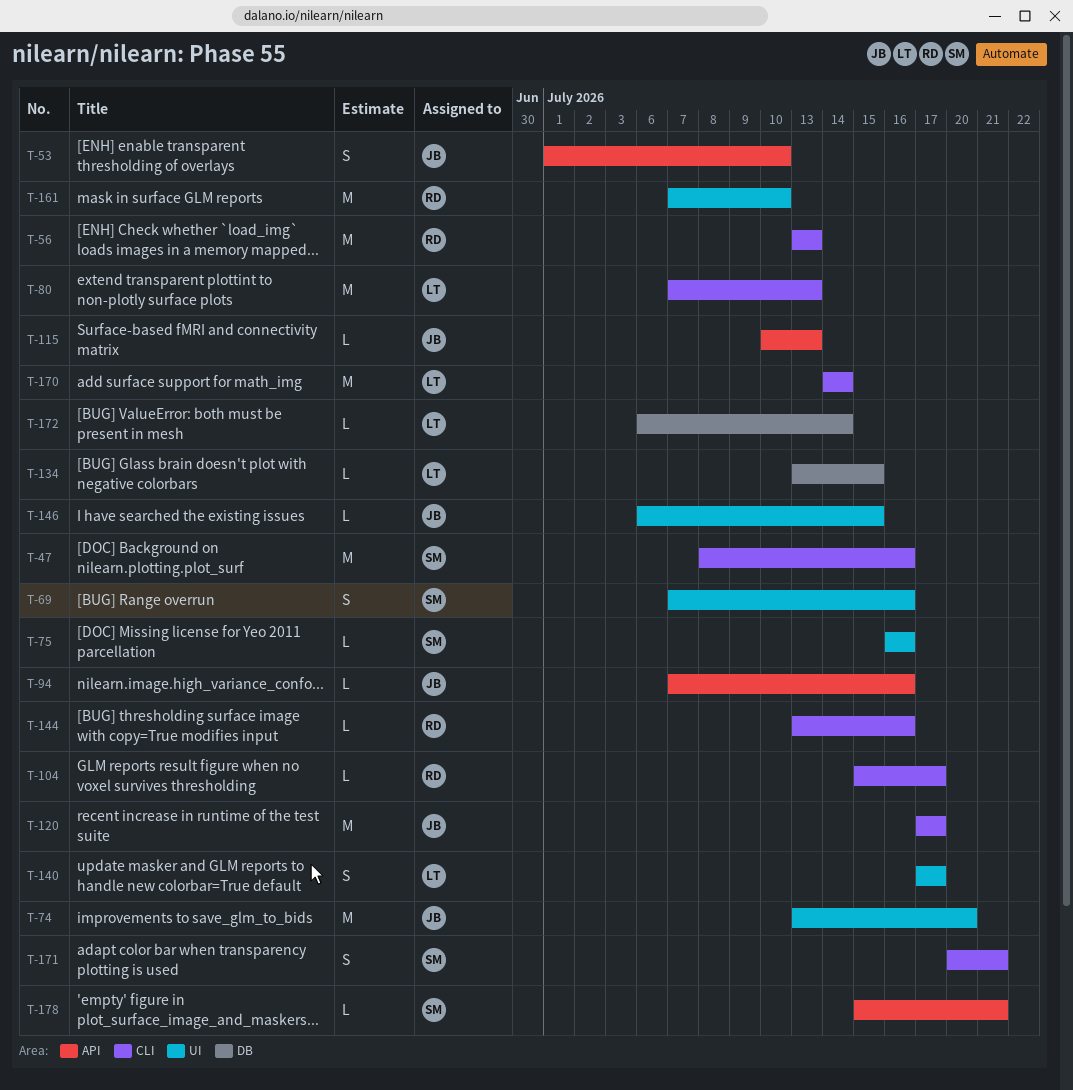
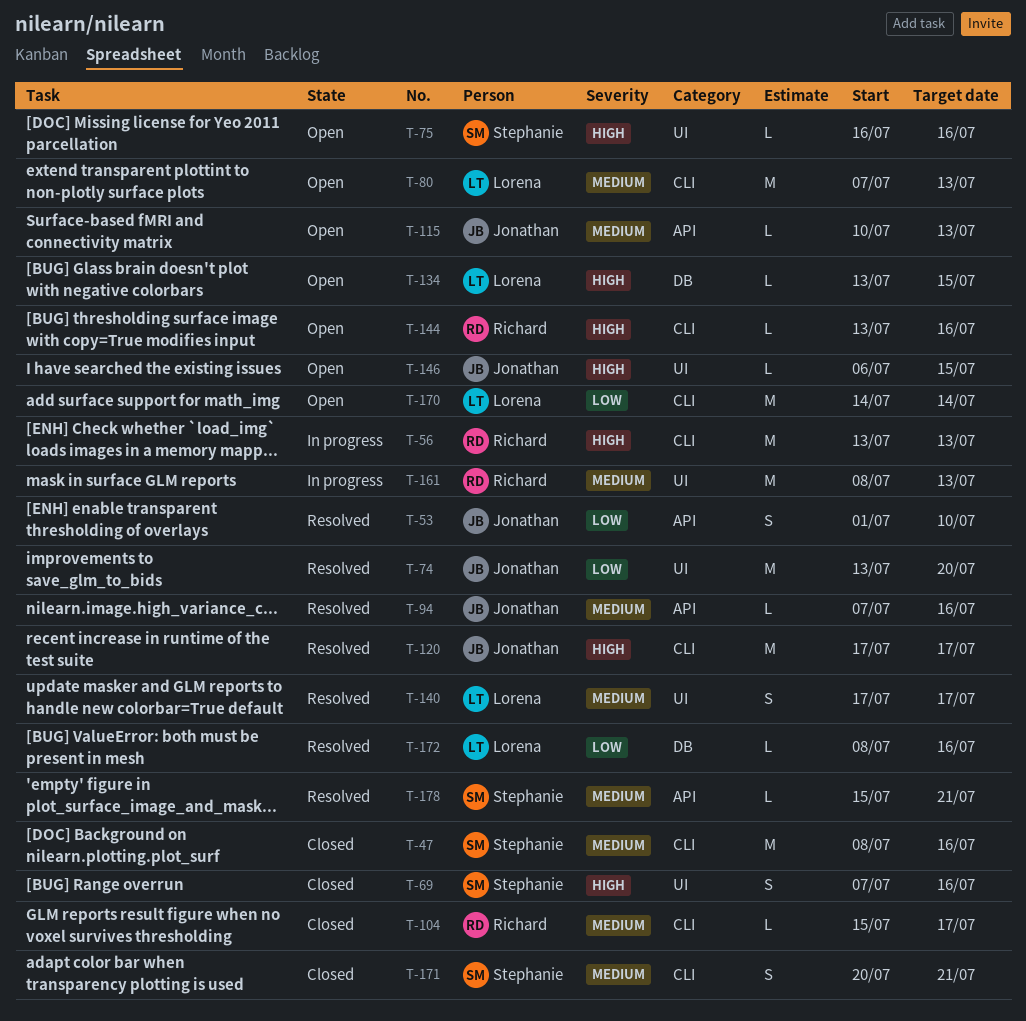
T-161, start: Jul 7 -> Jul 8
T-161, due: Jul 10 -> Jul 13
T-172, start: Jul 6 -> Jul 8
T-172, due: Jul 14 -> Jul 16

